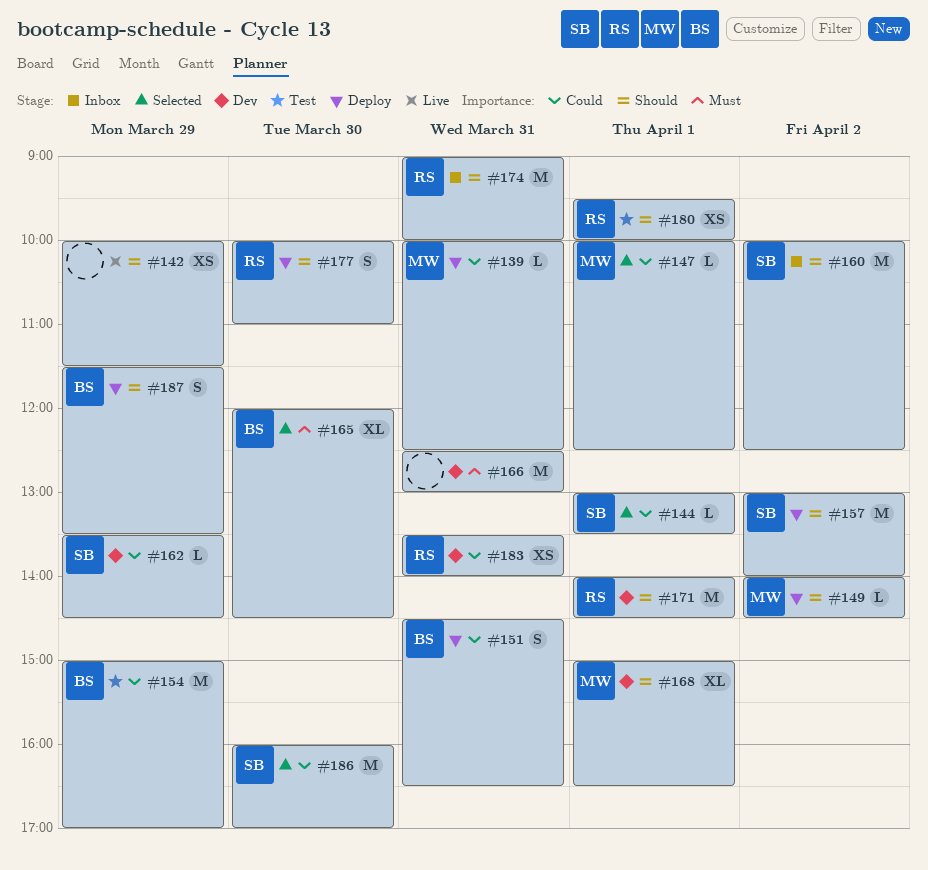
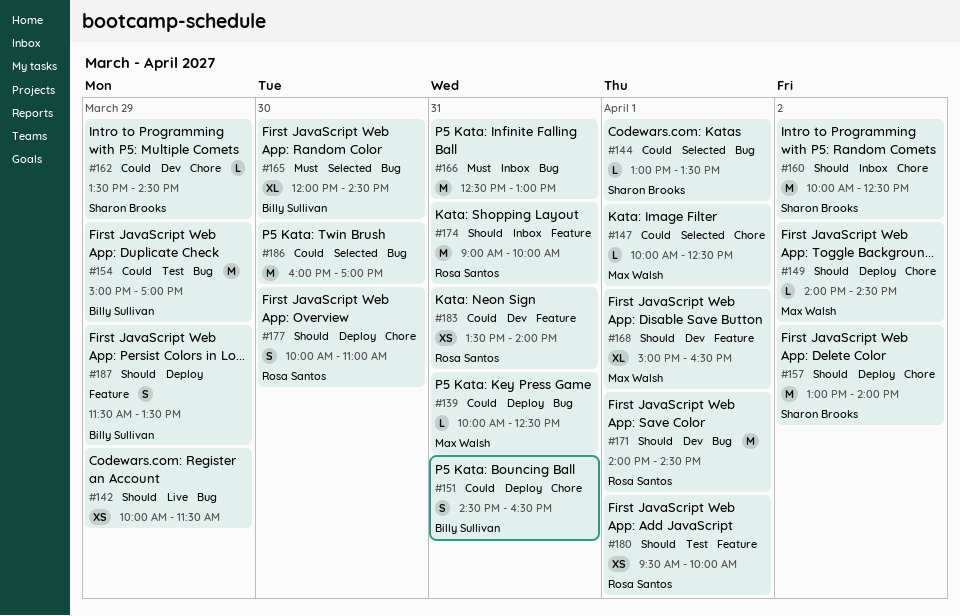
#166, status: Dev -> Inbox
#186, owner: Sharon Brooks -> none

